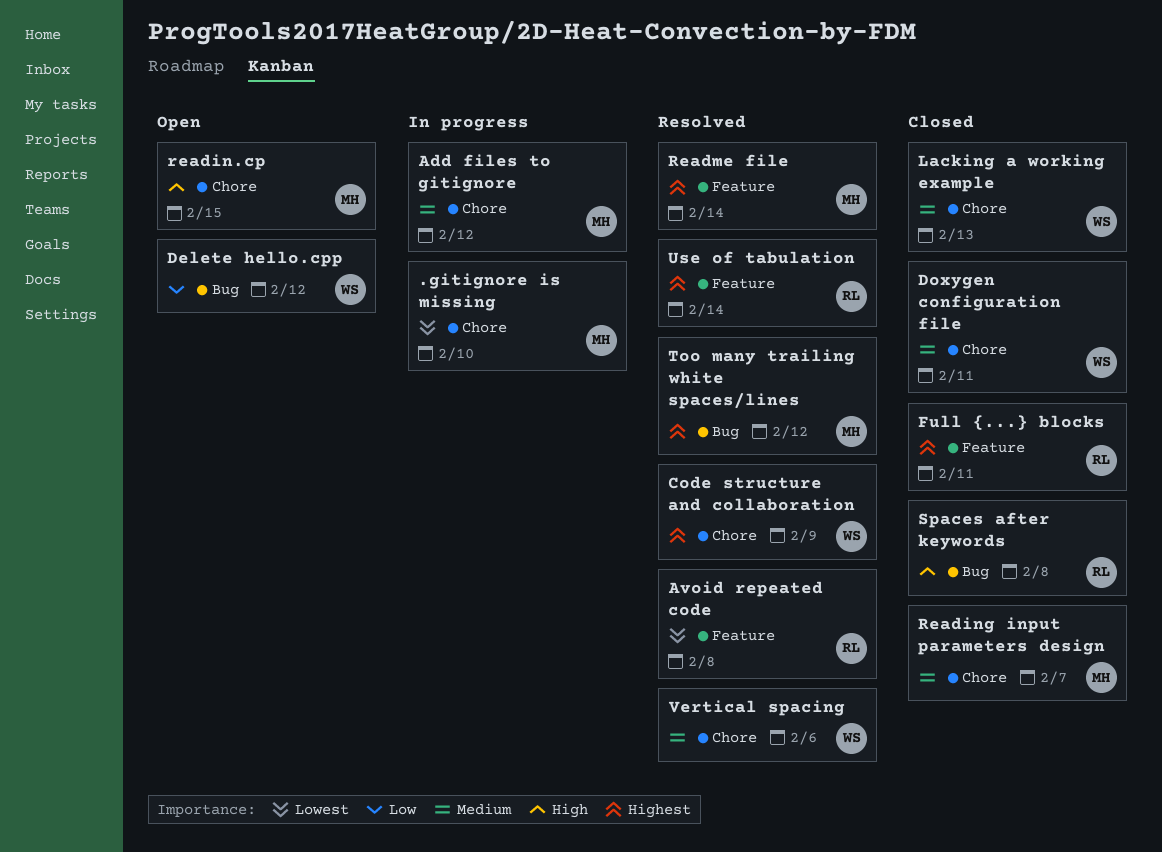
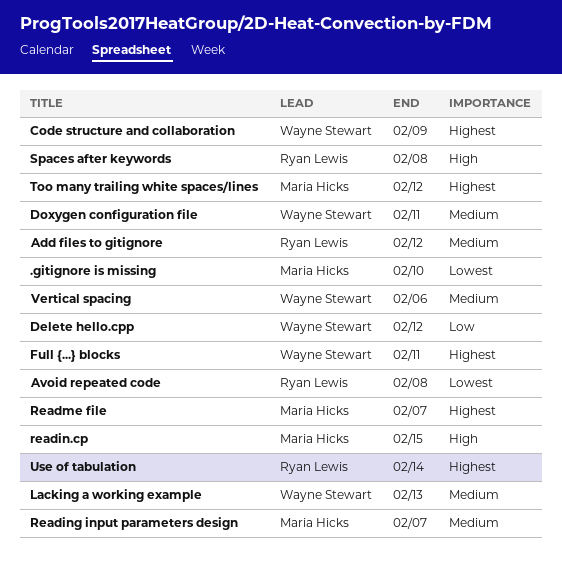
Add files to gitignore, owner: Maria Hicks -> Ryan Lewis
Full {...} blocks, owner: Ryan Lewis -> Wayne Stewart
Readme file, due: Feb 14 -> Feb 7

